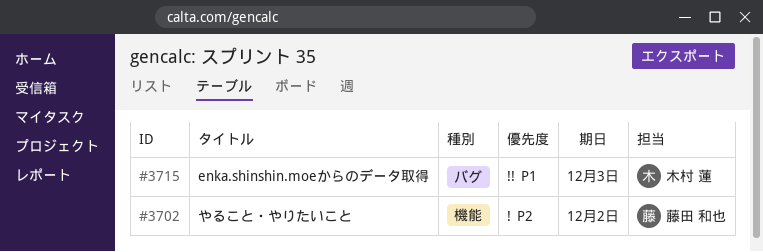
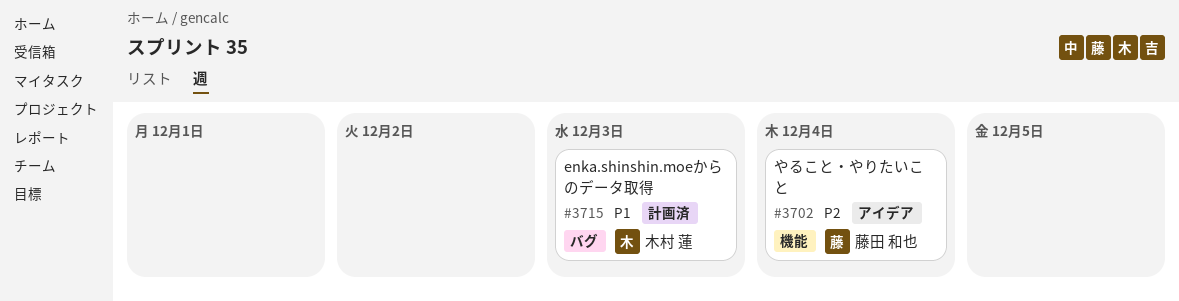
#3702, due: Dec 2 -> Dec 4

